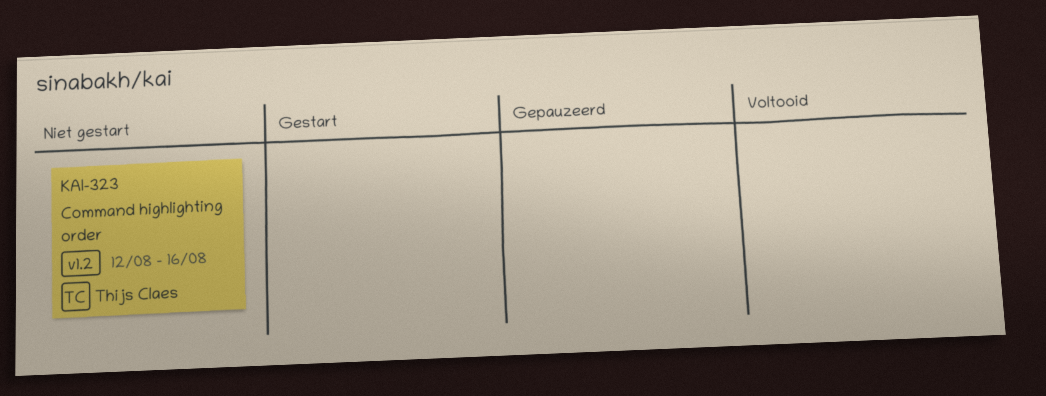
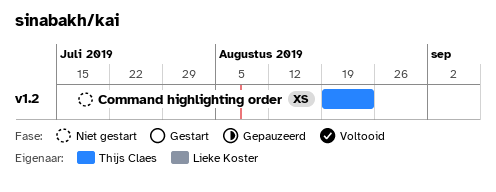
Command highlighting order, start: Aug 12 -> Aug 19
Command highlighting order, due: Aug 16 -> Aug 23

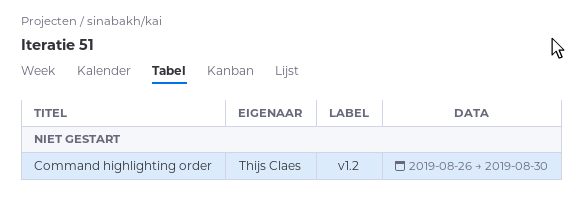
Command highlighting order, start: Aug 19 -> Aug 26
Command highlighting order, due: Aug 23 -> Aug 30

